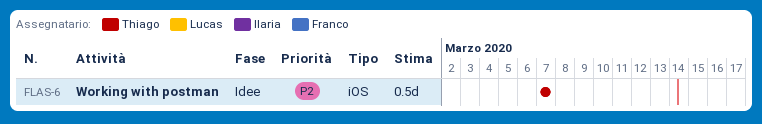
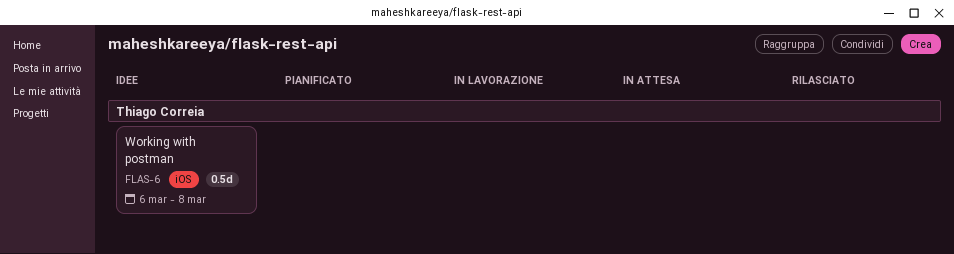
FLAS-6, start: Mar 7 -> Mar 6
FLAS-6, due: Mar 7 -> Mar 8

